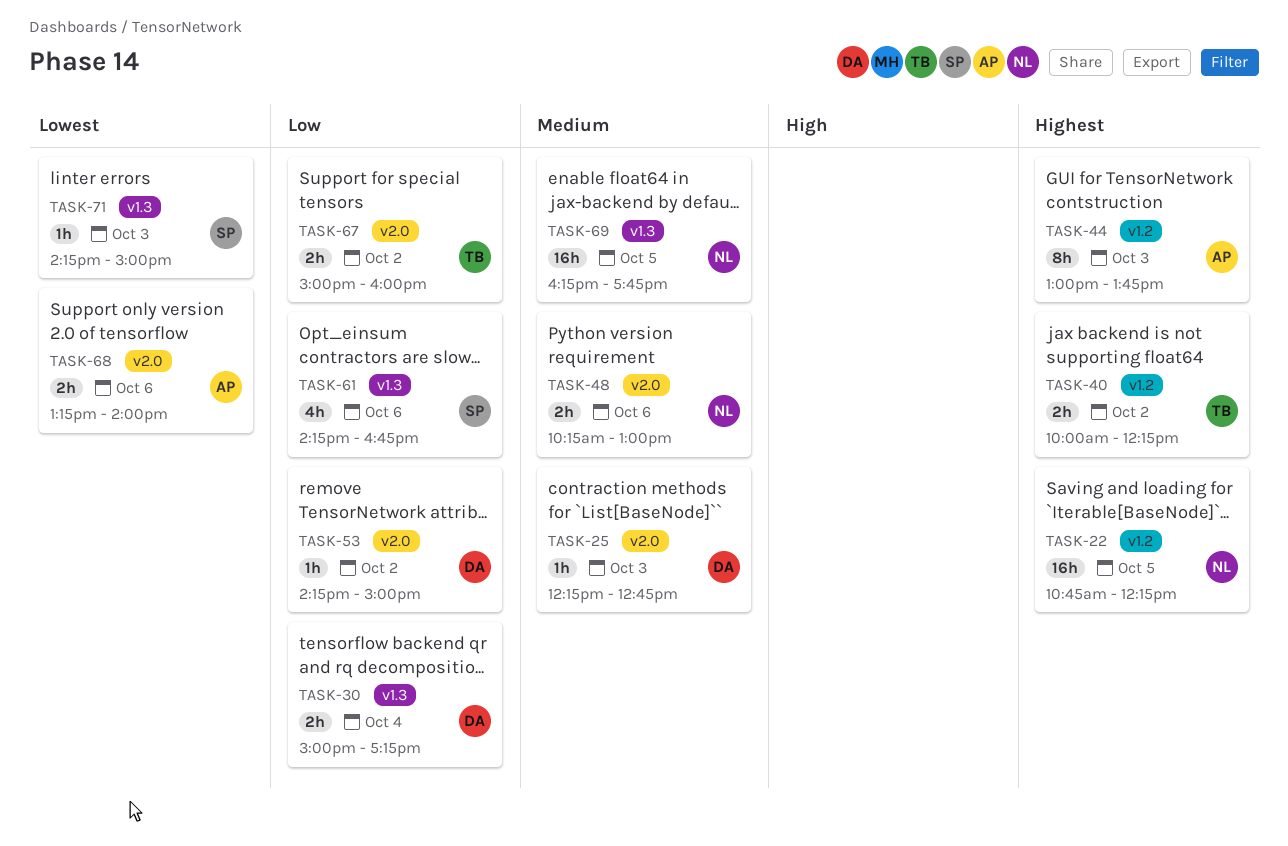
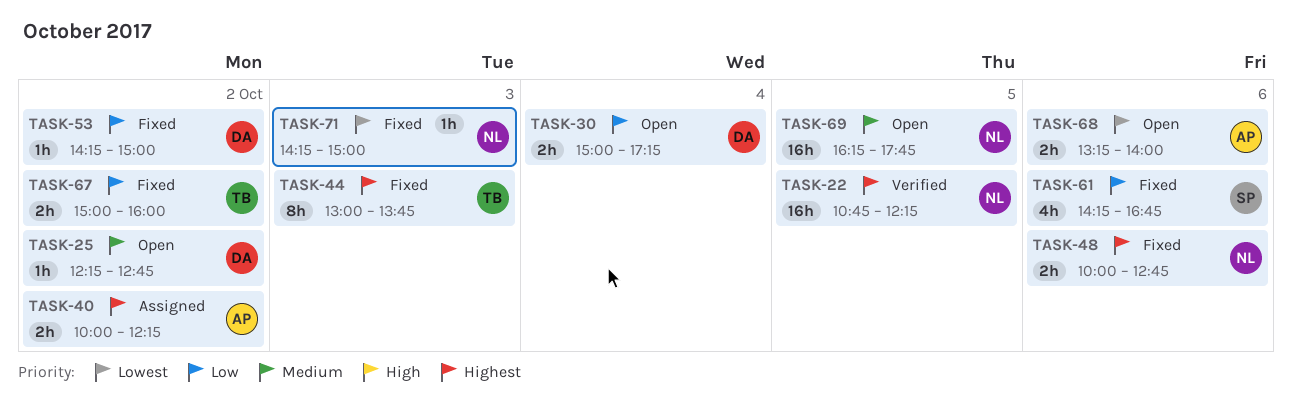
TASK-25, day: Oct 3 -> Oct 2
TASK-40, owner: TB -> AP
TASK-44, owner: AP -> TB
TASK-48, priority: Medium -> Highest
TASK-48, begins: 10:15 -> 10:00
TASK-48, ends: 13:00 -> 12:45
TASK-71, owner: SP -> NL

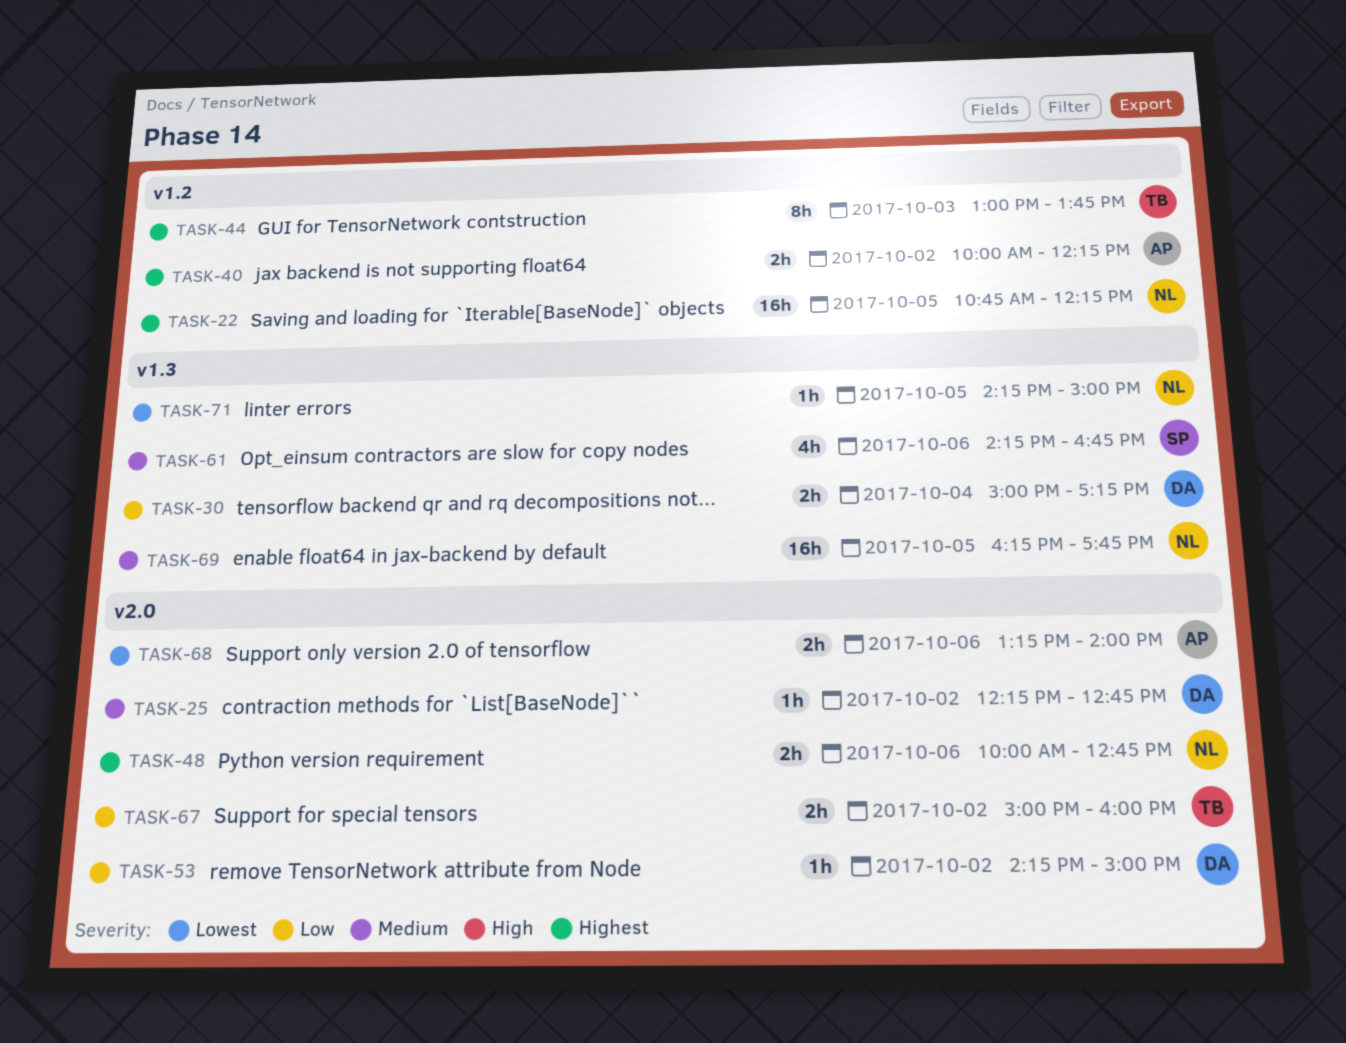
TASK-61, priority: Low -> Medium
TASK-71, day: Oct 3 -> Oct 5

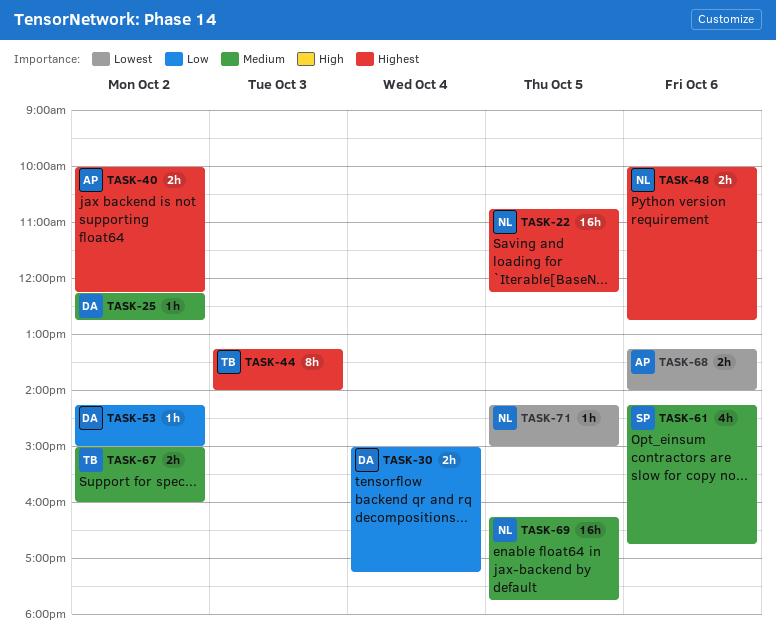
TASK-44, begins: 13:00 -> 13:15
TASK-44, ends: 13:45 -> 14:00
TASK-67, priority: Low -> Medium

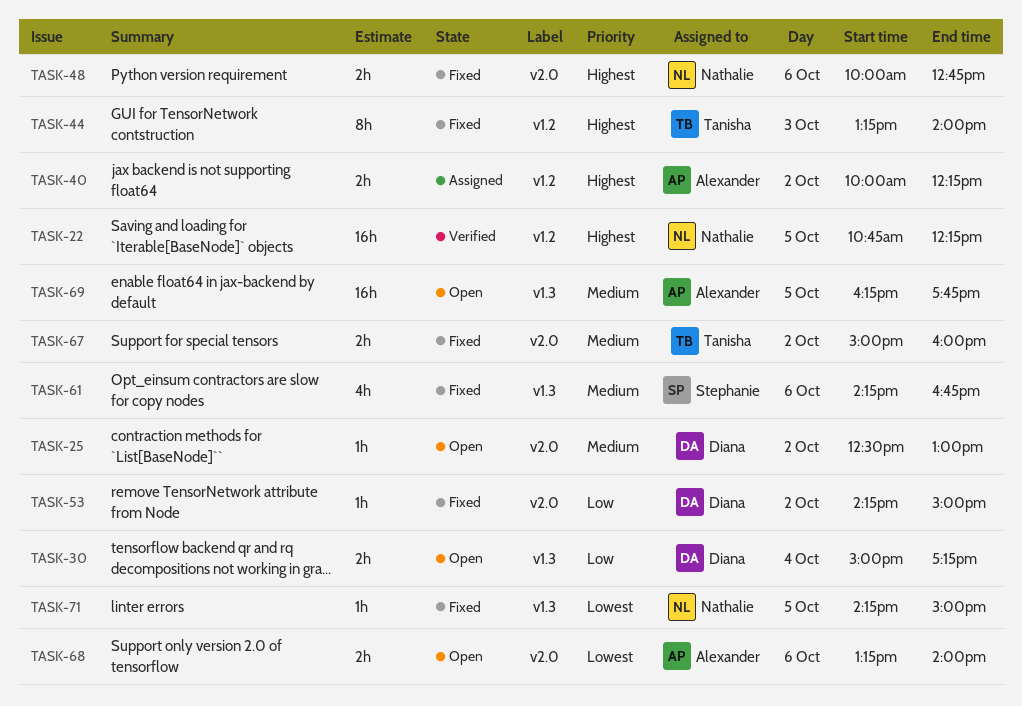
TASK-25, begins: 12:15 -> 12:30
TASK-25, ends: 12:45 -> 13:00
TASK-69, owner: Nathalie -> Alexander

